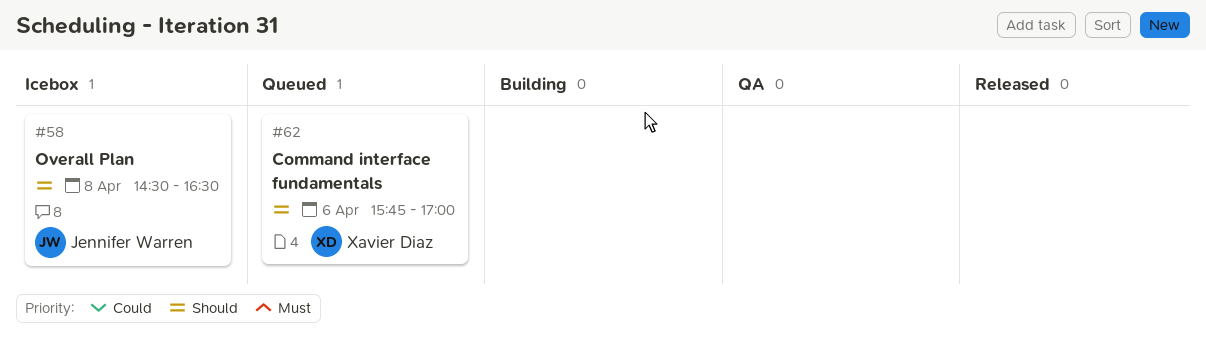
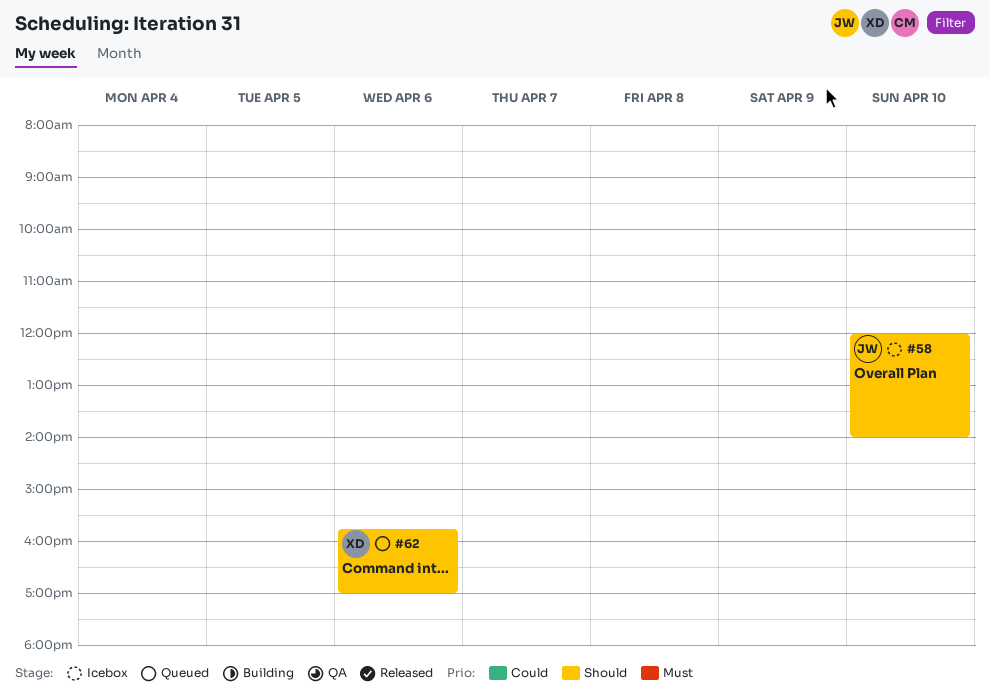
#58, day: Apr 8 -> Apr 10
#58, begins: 14:30 -> 12:00
#58, ends: 16:30 -> 14:00

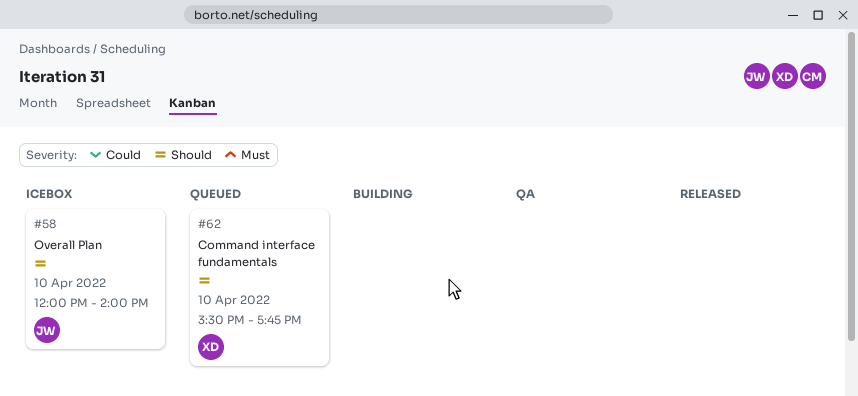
#62, day: Apr 6 -> Apr 10
#62, begins: 15:45 -> 15:30
#62, ends: 17:00 -> 17:45

